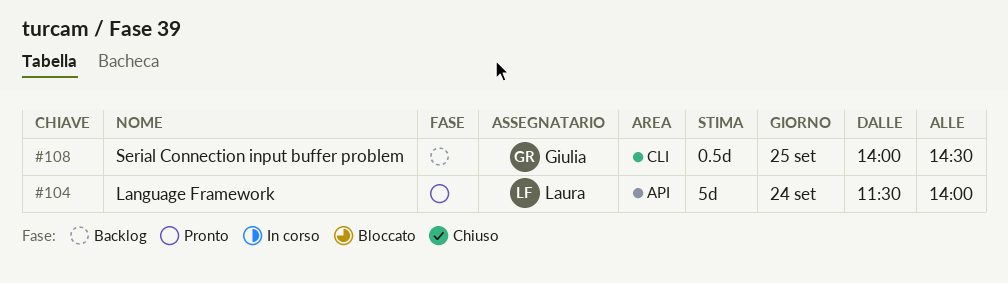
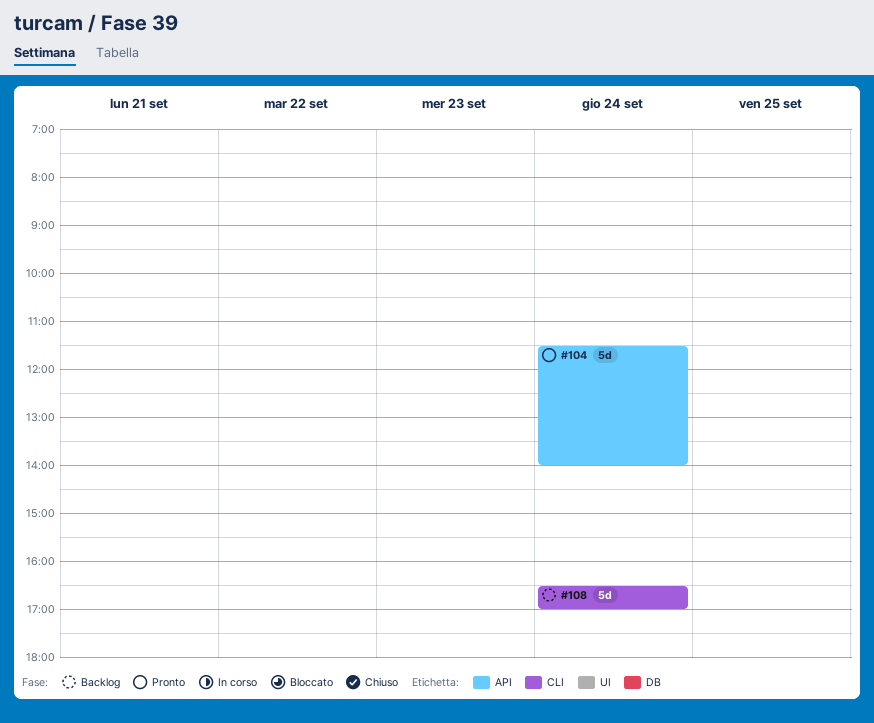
#108, estimate: 0.5d -> 5d
#108, day: Sep 25 -> Sep 24
#108, begins: 14:00 -> 16:30
#108, ends: 14:30 -> 17:00

